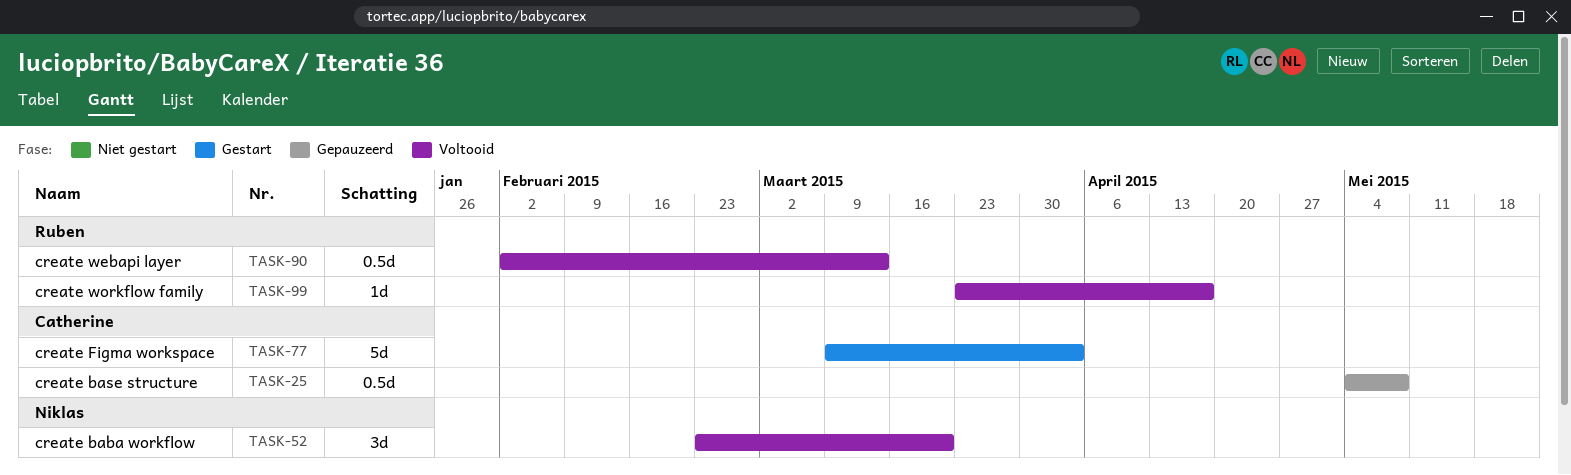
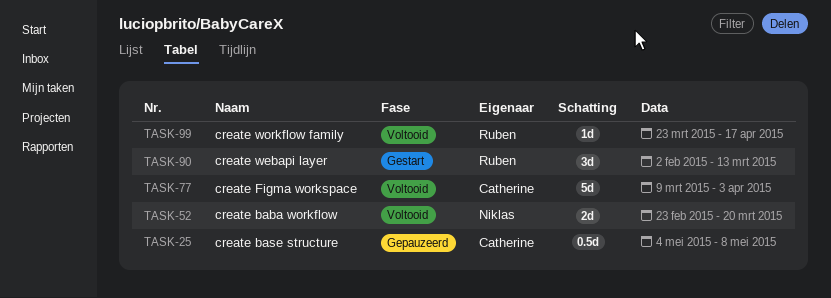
TASK-52, estimate: 3d -> 2d
TASK-77, status: Gestart -> Voltooid
TASK-90, status: Voltooid -> Gestart
TASK-90, estimate: 0.5d -> 3d

